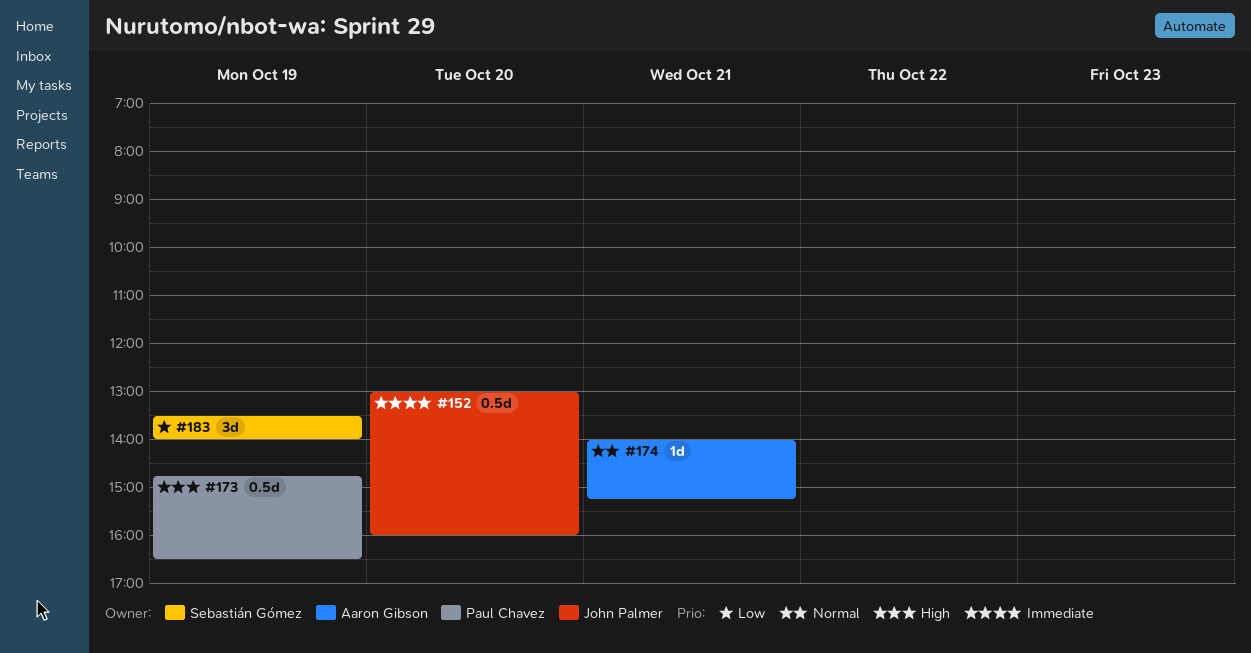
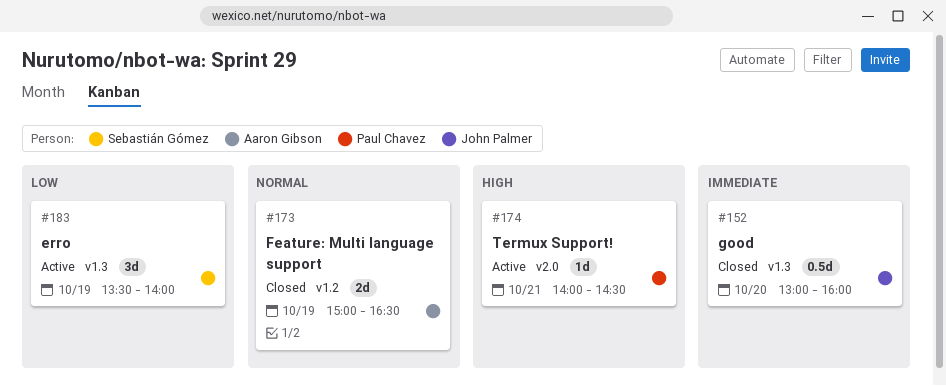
#173, owner: Paul Chavez -> Aaron Gibson
#173, priority: High -> Normal
#173, estimate: 0.5d -> 2d
#173, begins: 14:45 -> 15:00
#174, owner: Aaron Gibson -> Paul Chavez
#174, priority: Normal -> High
#174, ends: 15:15 -> 14:30

